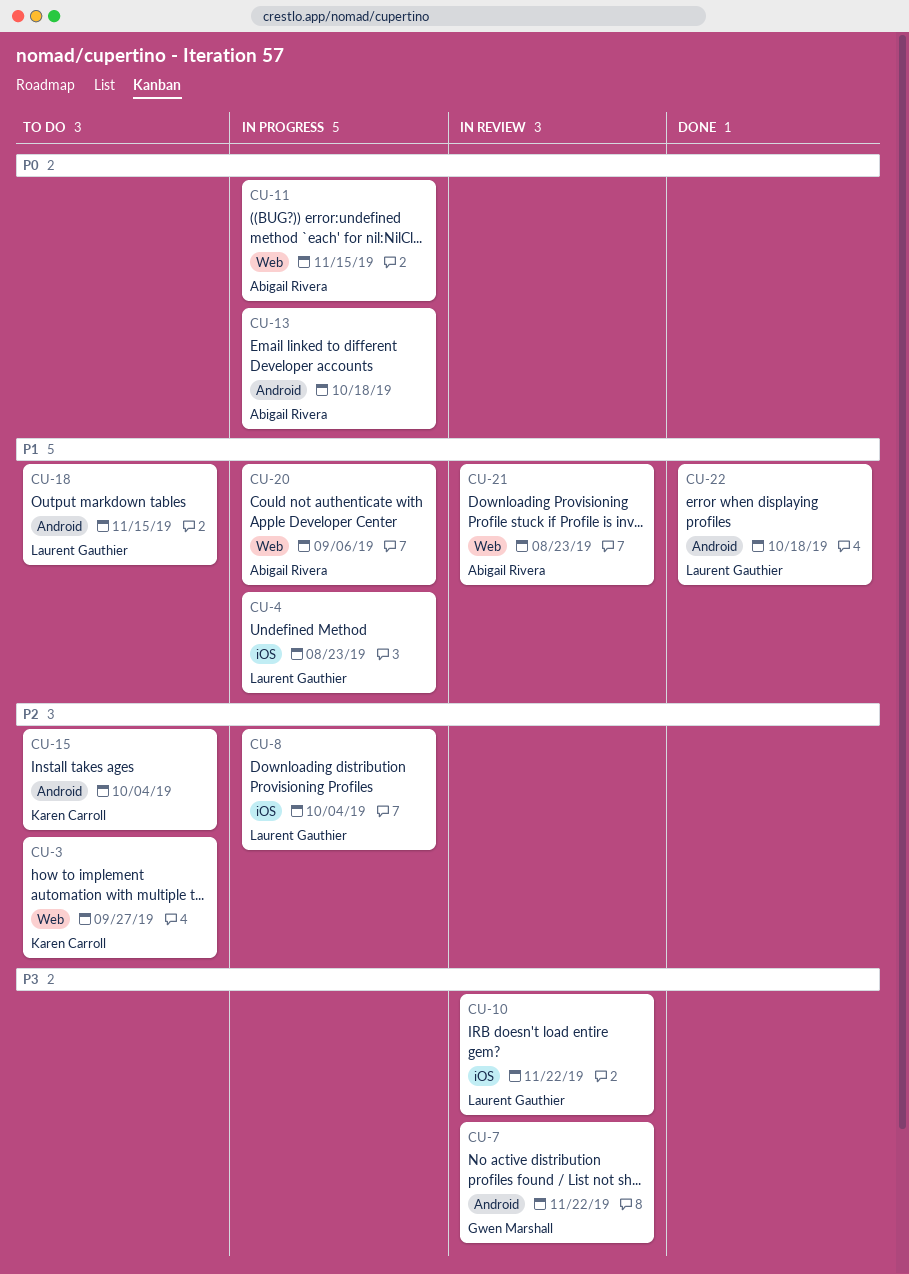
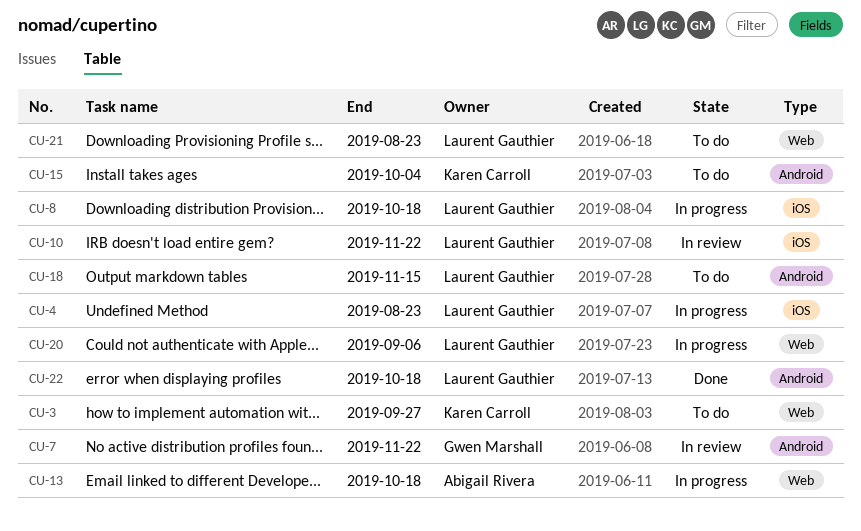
CU-8, due: Oct 4 -> Oct 18
CU-11: present -> none
CU-13, label: Android -> Web
CU-20, owner: Abigail Rivera -> Laurent Gauthier
CU-21, status: In review -> To do
CU-21, owner: Abigail Rivera -> Laurent Gauthier

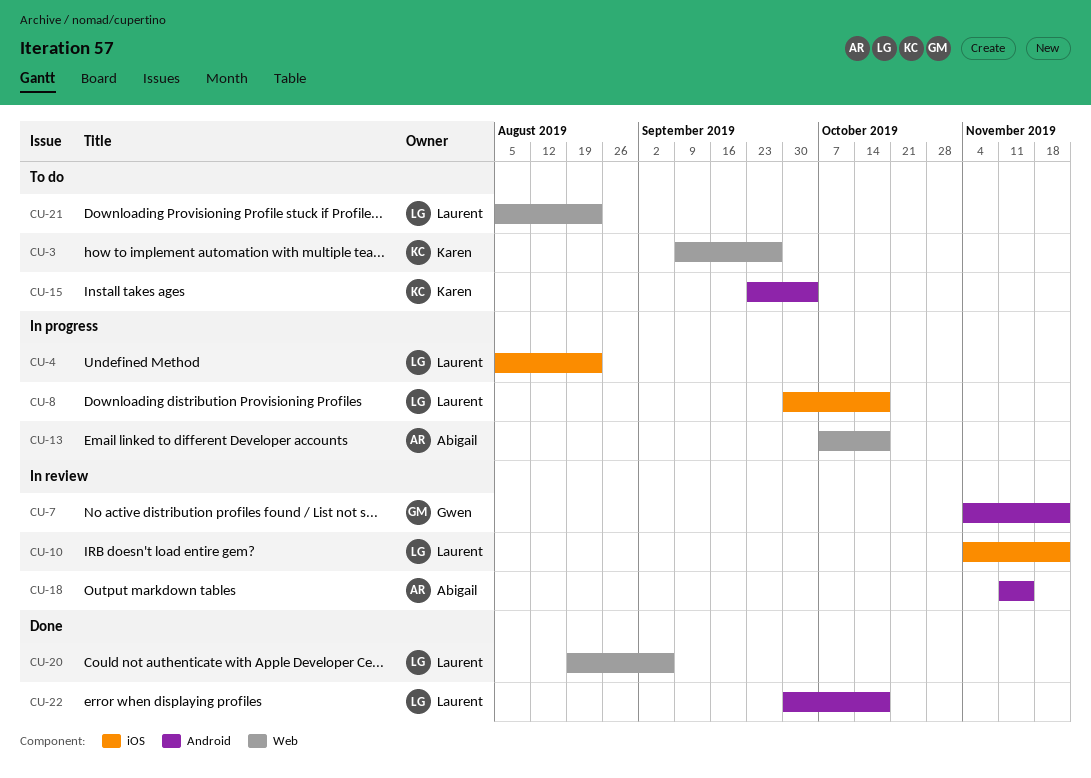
CU-18, status: To do -> In review
CU-18, owner: Laurent Gauthier -> Abigail Rivera
CU-20, status: In progress -> Done

